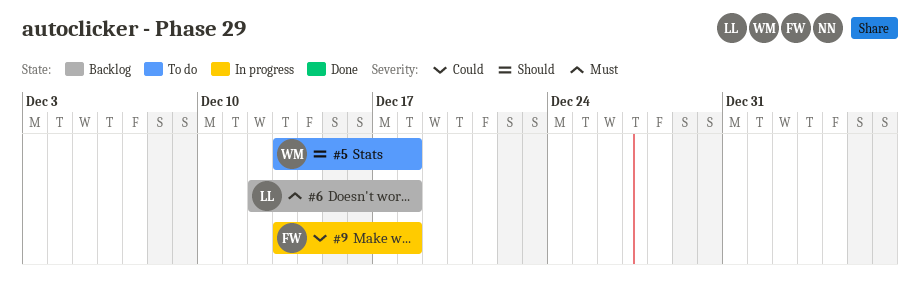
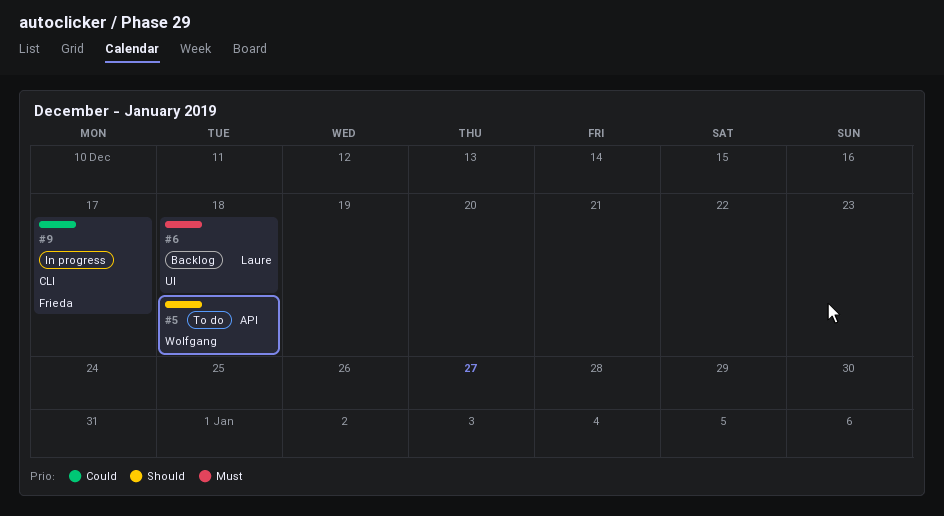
#9, due: Dec 18 -> Dec 17

